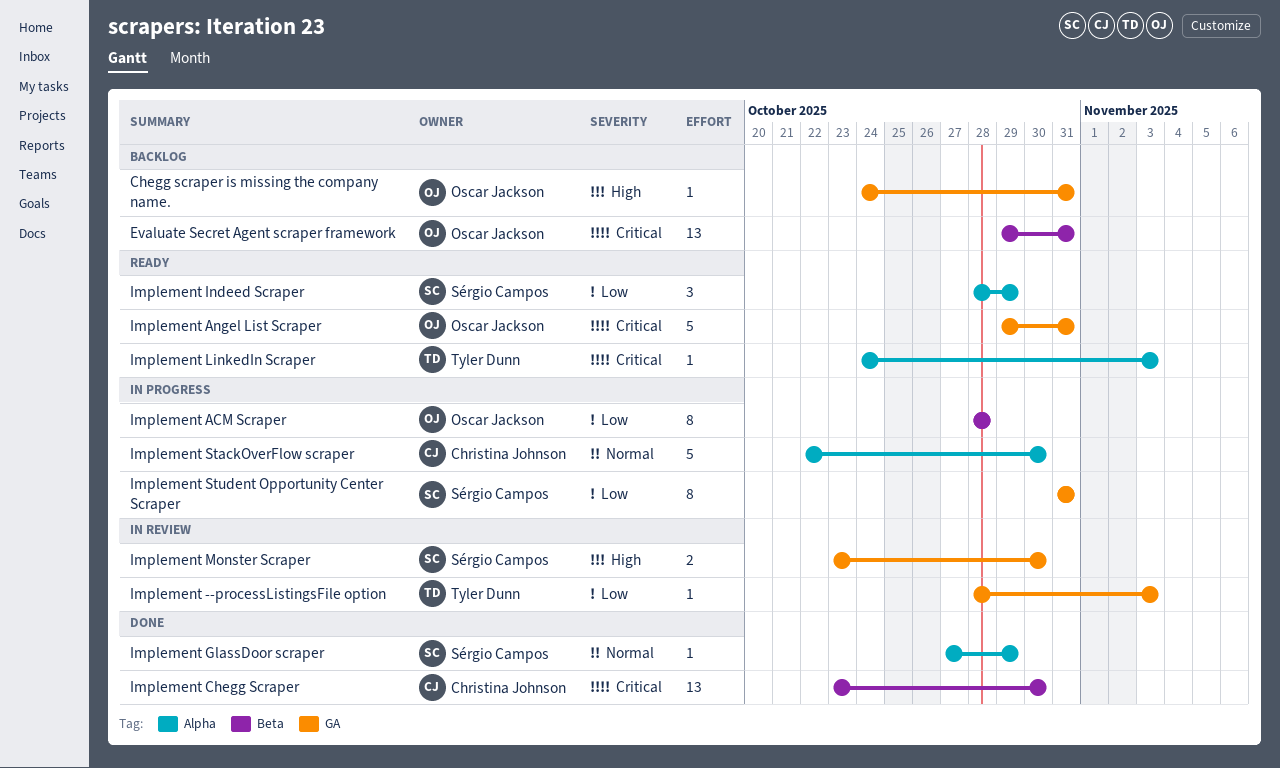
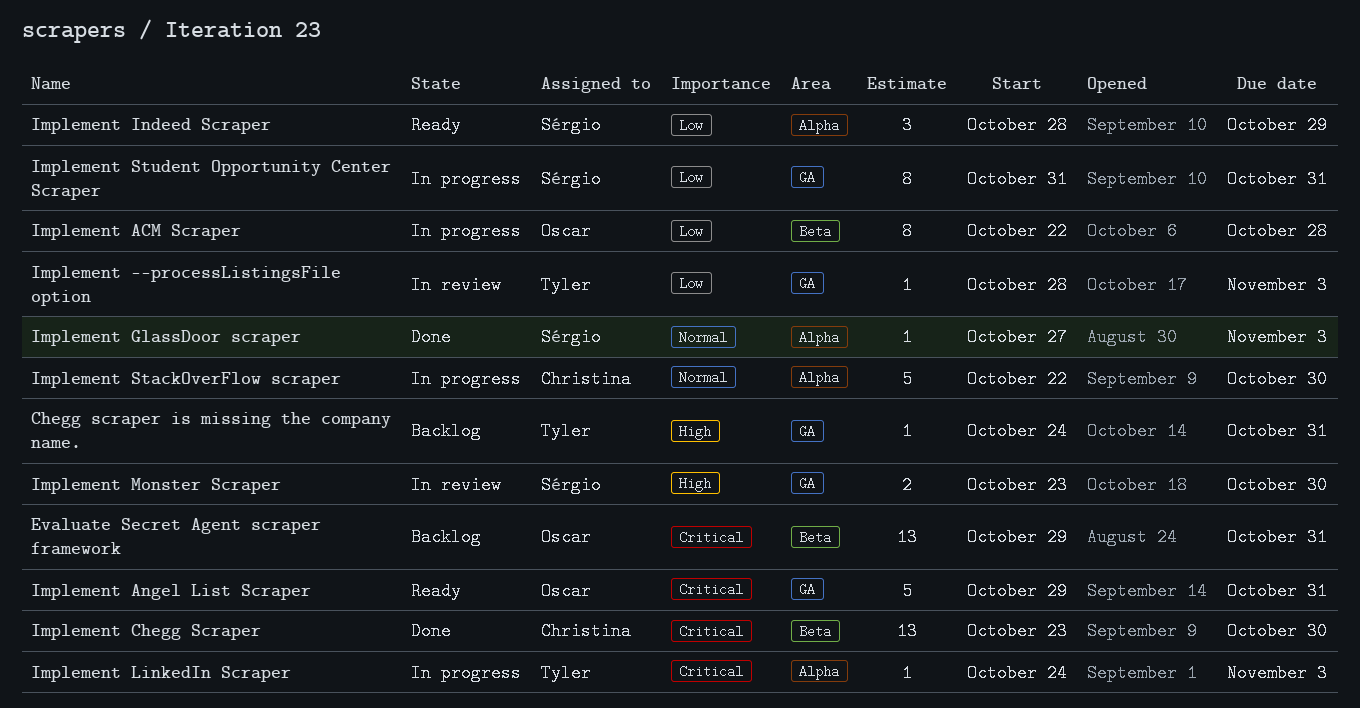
Chegg scraper is missing the company name., owner: Oscar Jackson -> Tyler Dunn
Implement ACM Scraper, start: Oct 28 -> Oct 22
Implement GlassDoor scraper, due: Oct 29 -> Nov 3
Implement LinkedIn Scraper, status: Ready -> In progress

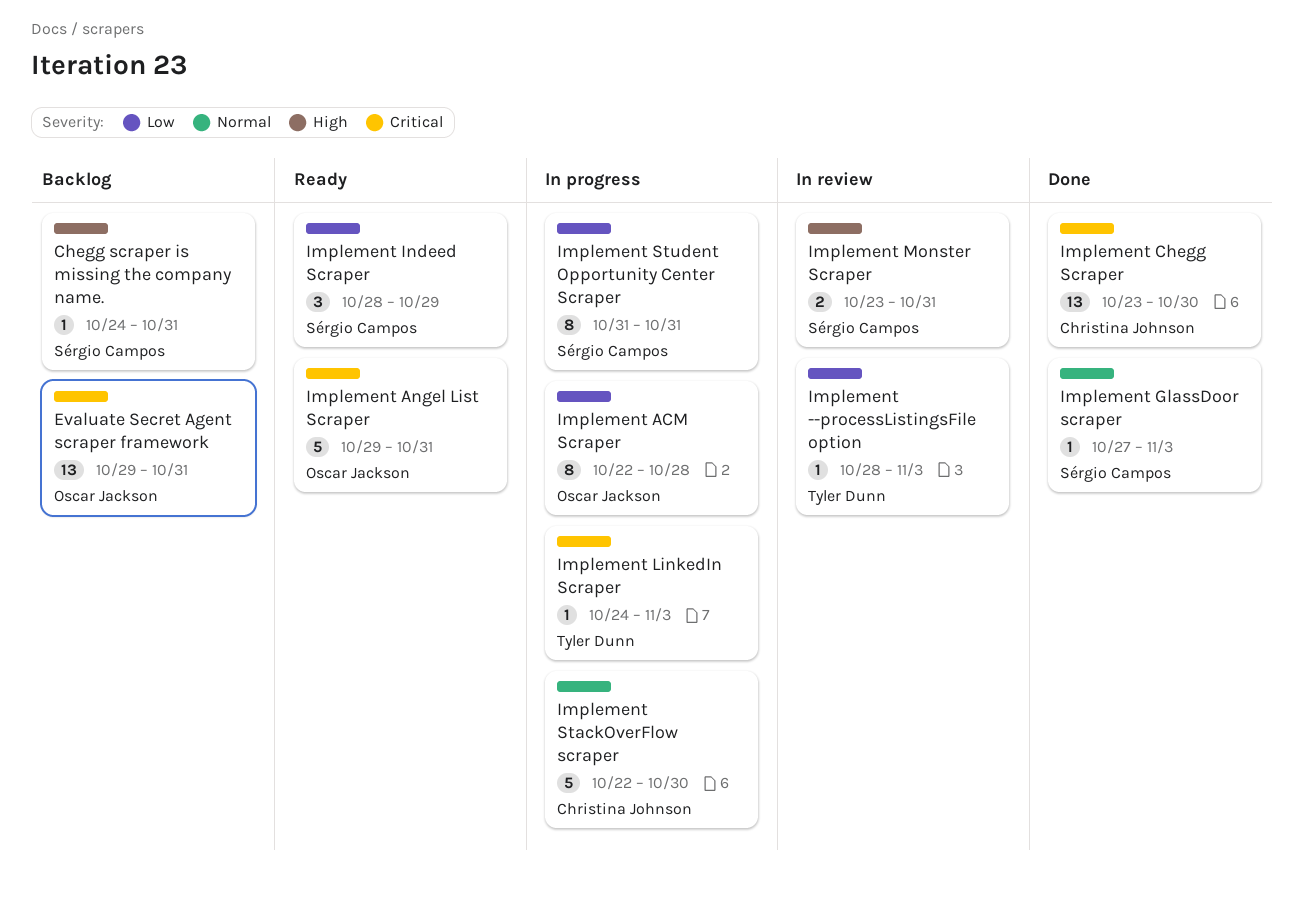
Chegg scraper is missing the company name., owner: Tyler Dunn -> Sérgio Campos
Implement Monster Scraper, due: Oct 30 -> Oct 31

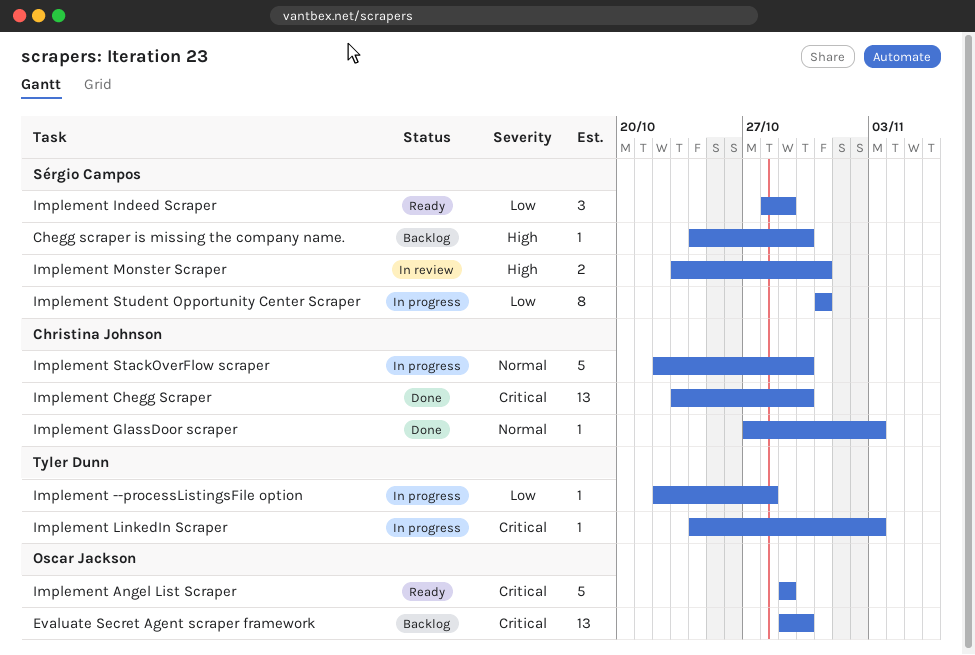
Chegg scraper is missing the company name., due: Oct 31 -> Oct 30
Evaluate Secret Agent scraper framework, due: Oct 31 -> Oct 30
Implement --processListingsFile option, status: In review -> In progress
Implement --processListingsFile option, start: Oct 28 -> Oct 22
Implement --processListingsFile option, due: Nov 3 -> Oct 28
Implement ACM Scraper: present -> none
Implement Angel List Scraper, due: Oct 31 -> Oct 29
Implement GlassDoor scraper, owner: Sérgio Campos -> Christina Johnson

